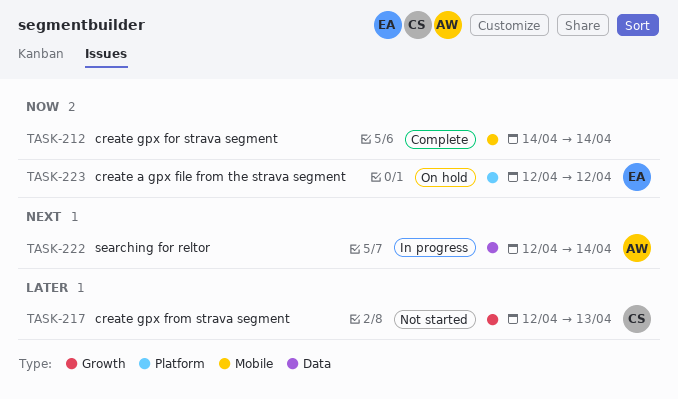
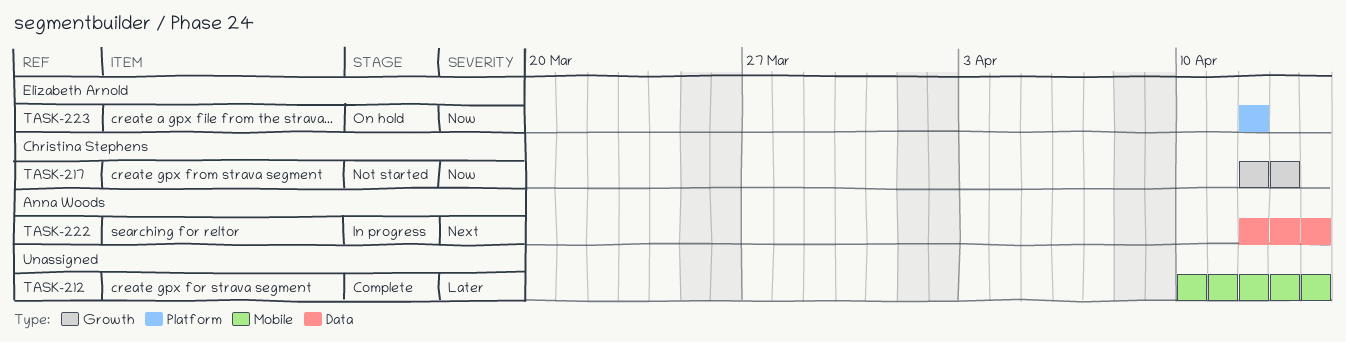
TASK-212, priority: Now -> Later
TASK-212, start: Apr 14 -> Apr 10
TASK-217, priority: Later -> Now

